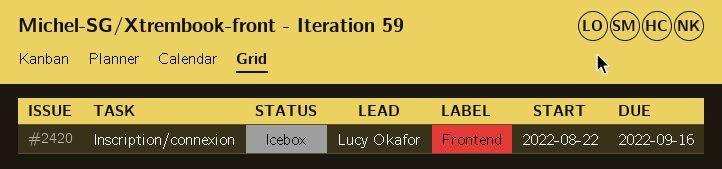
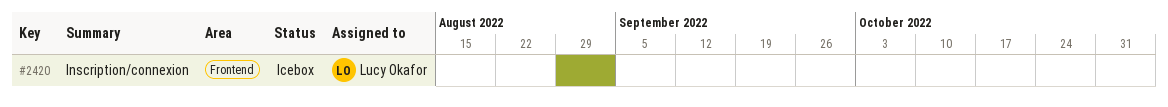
#2420, start: Aug 22 -> Aug 29
#2420, due: Sep 16 -> Sep 2

